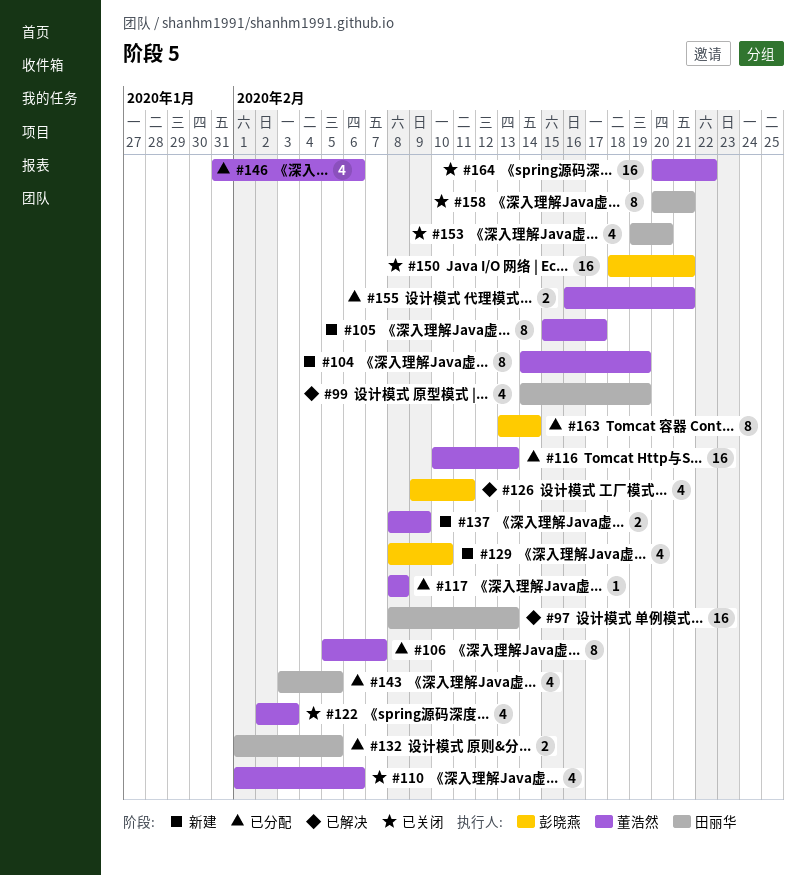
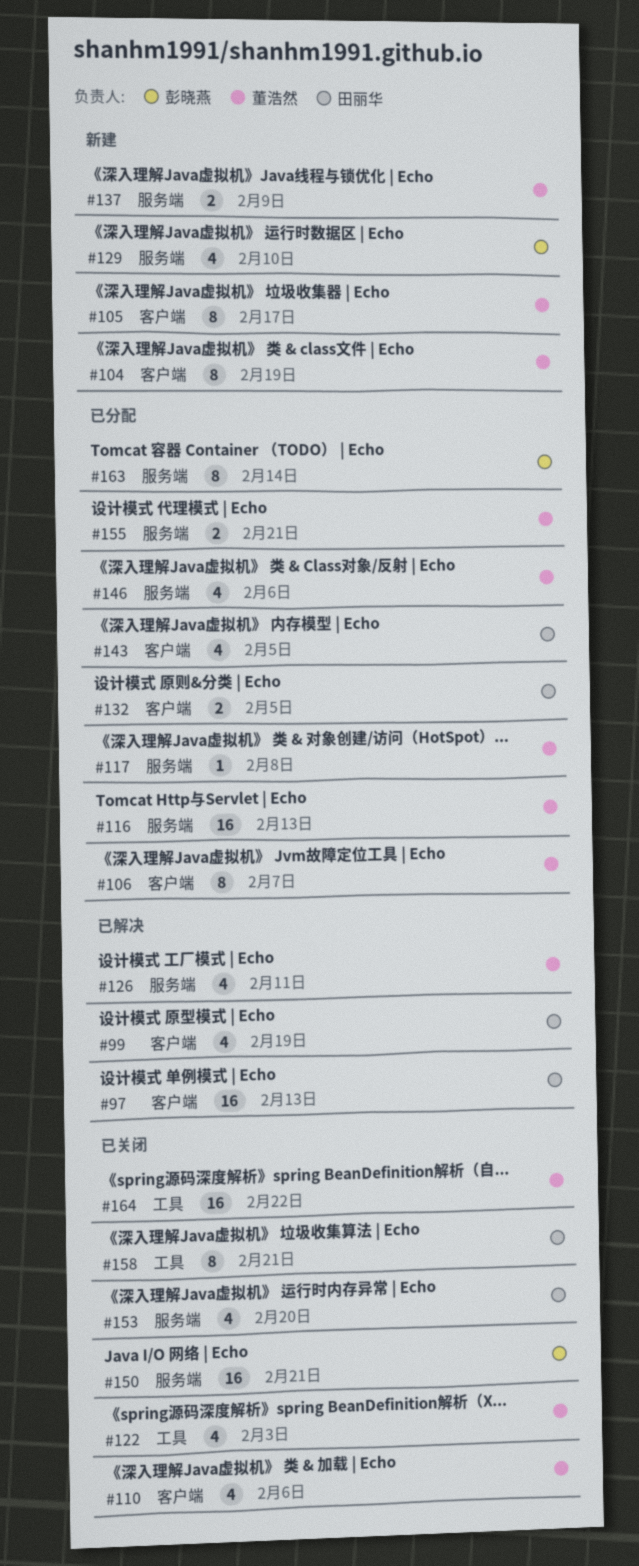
#126, owner: 彭晓燕 -> 董浩然

